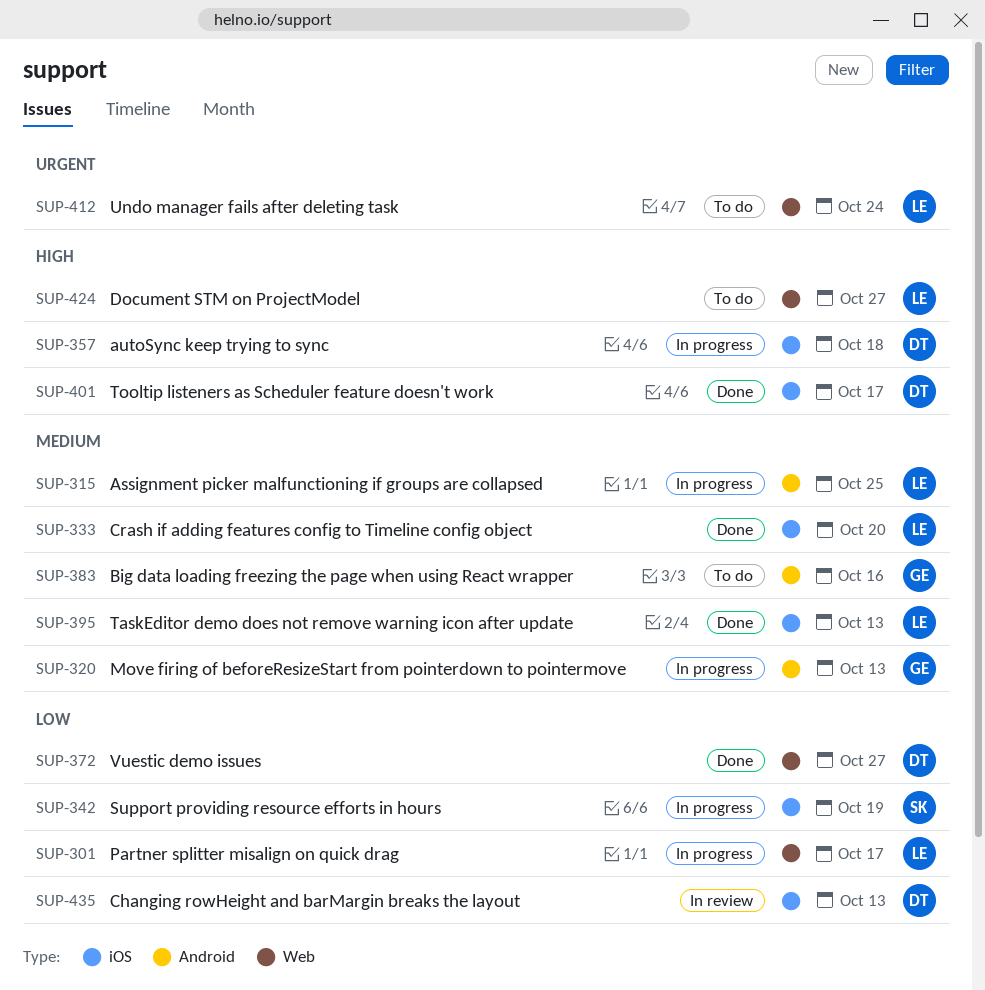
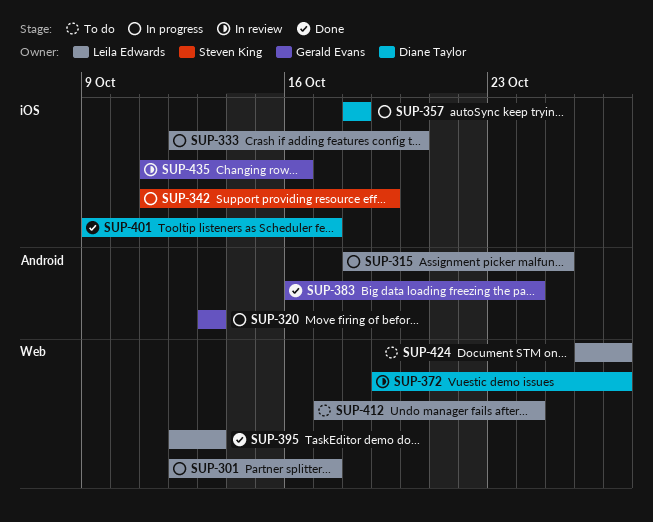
SUP-333, status: Done -> In progress
SUP-372, status: Done -> In review
SUP-383, status: To do -> Done
SUP-383, due: Oct 16 -> Oct 24
SUP-395, label: iOS -> Web
SUP-435, owner: Diane Taylor -> Gerald Evans
SUP-435, due: Oct 13 -> Oct 16

